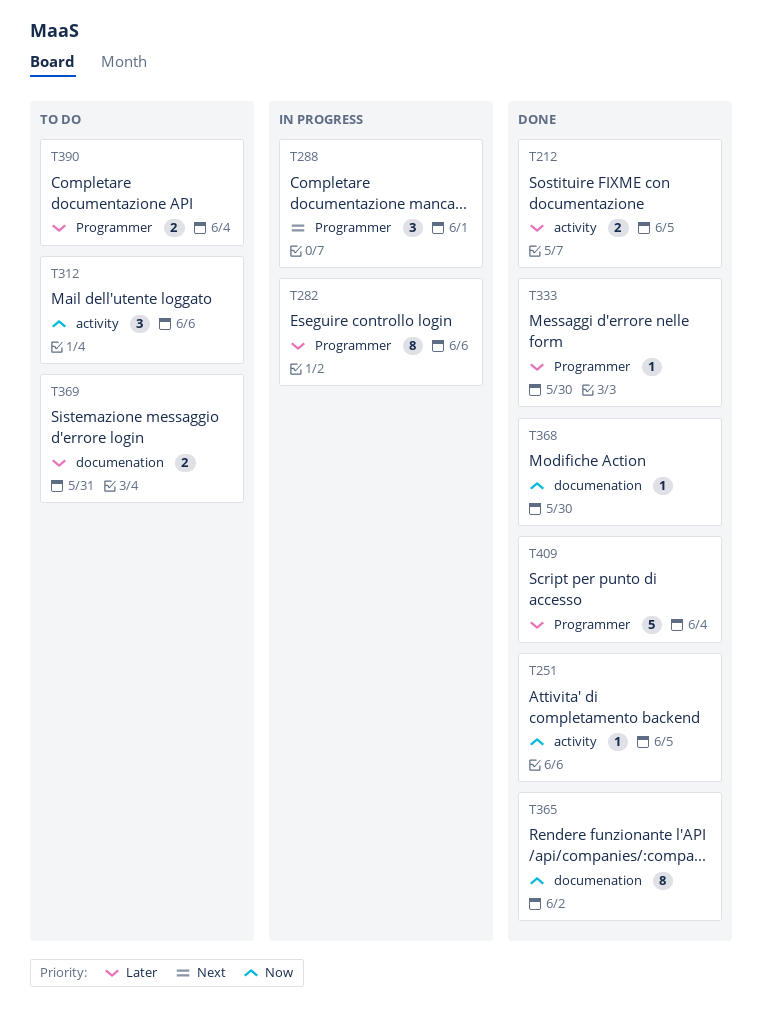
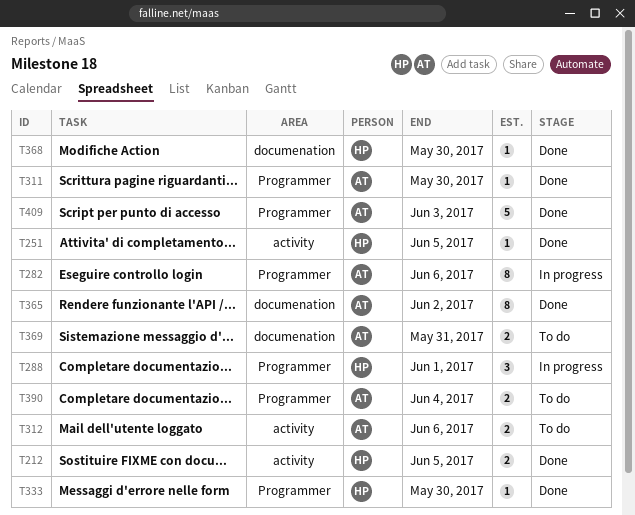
T311: none -> present
T312, estimate: 3 -> 2
T409, due: Jun 4 -> Jun 3

